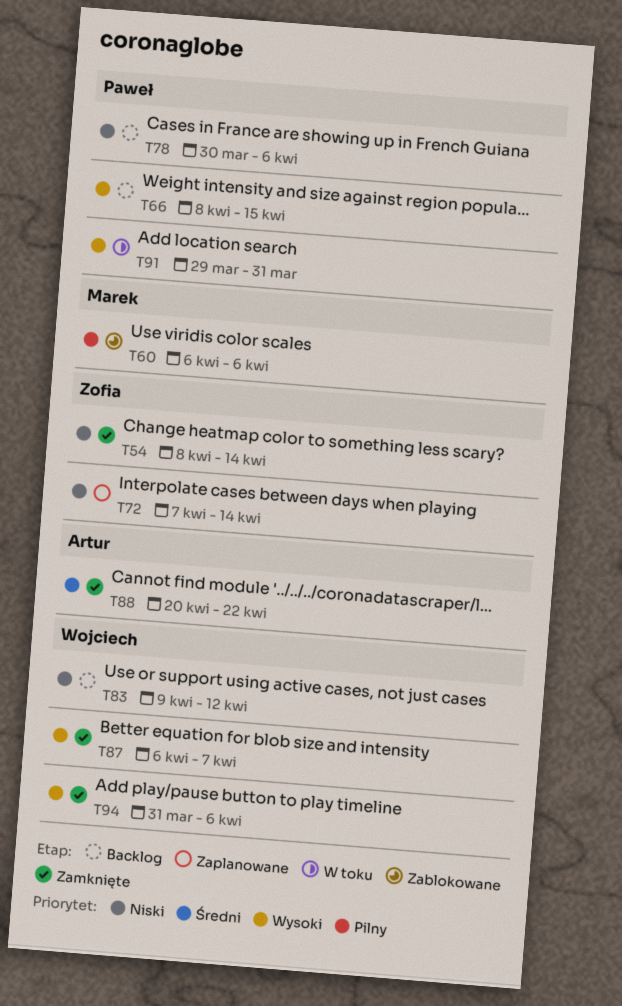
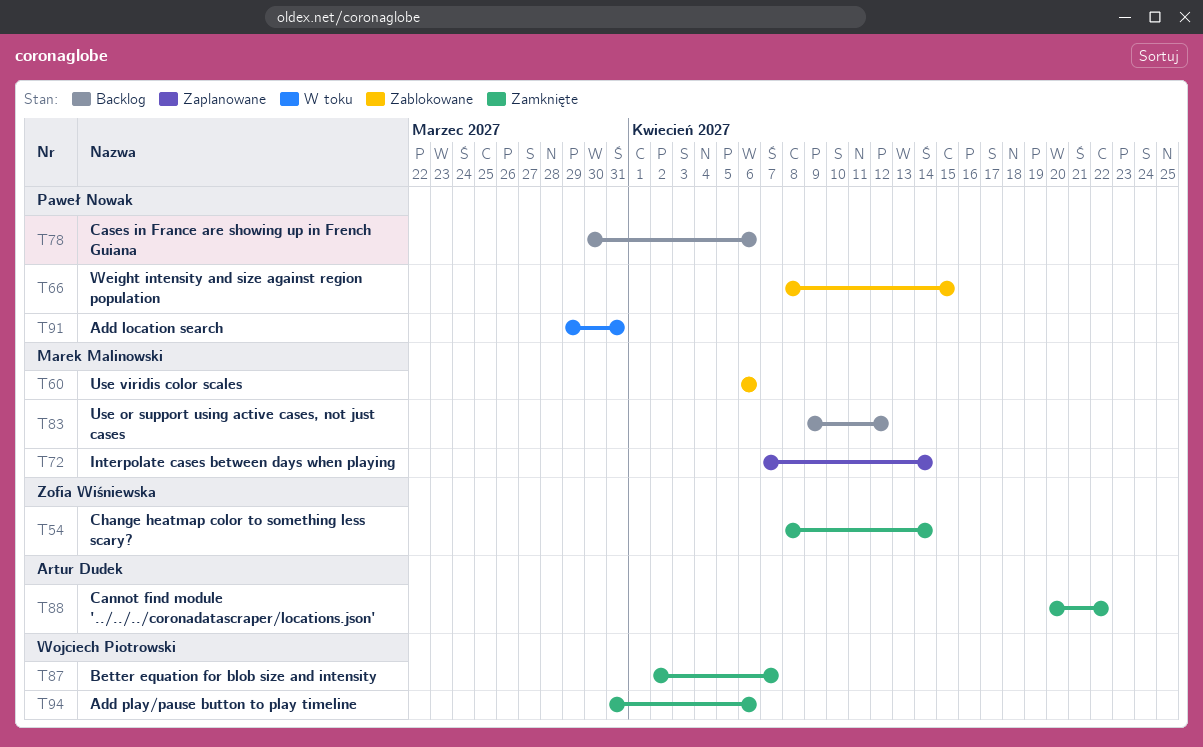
T66, status: Backlog -> Zablokowane
T72, owner: Zofia Wiśniewska -> Marek Malinowski
T83, owner: Wojciech Piotrowski -> Marek Malinowski
T87, start: Apr 6 -> Apr 2

